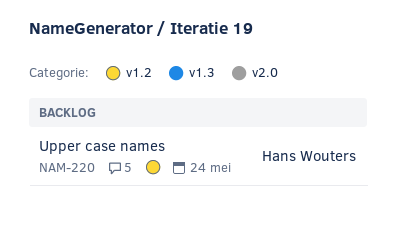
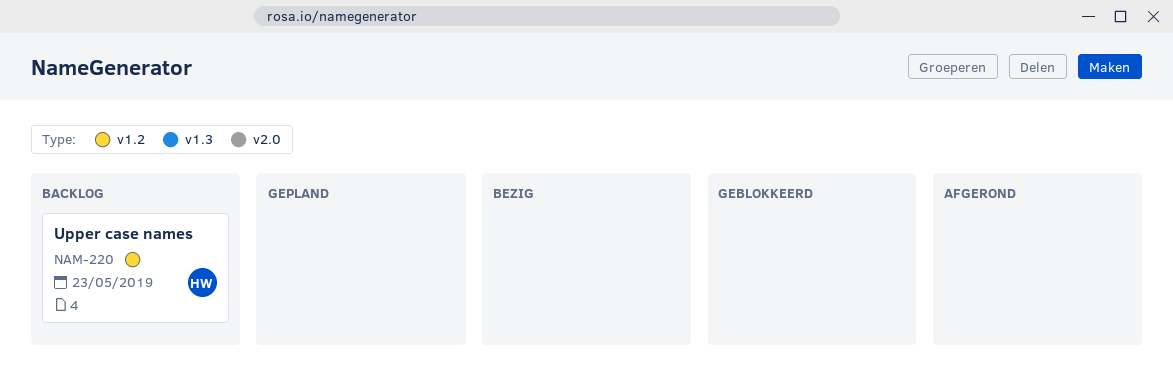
NAM-220, due: May 24 -> May 23

